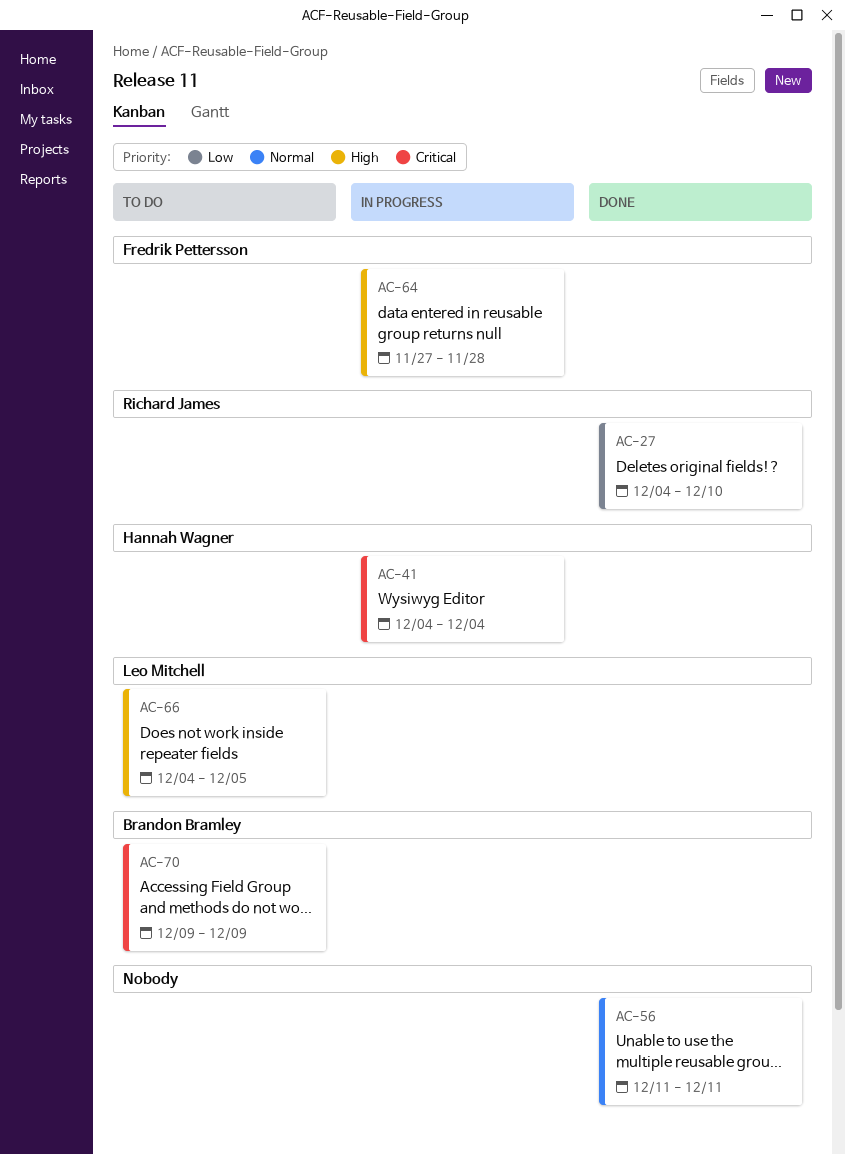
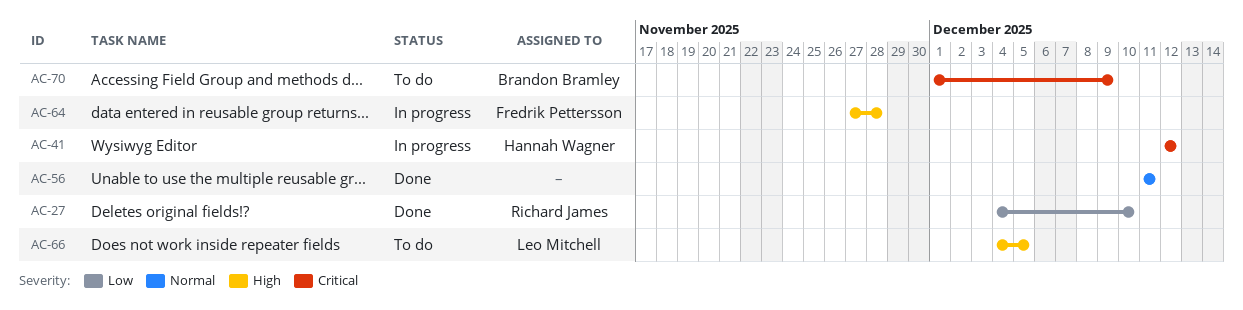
AC-41, start: Dec 4 -> Dec 12
AC-41, due: Dec 4 -> Dec 12
AC-70, start: Dec 9 -> Dec 1

